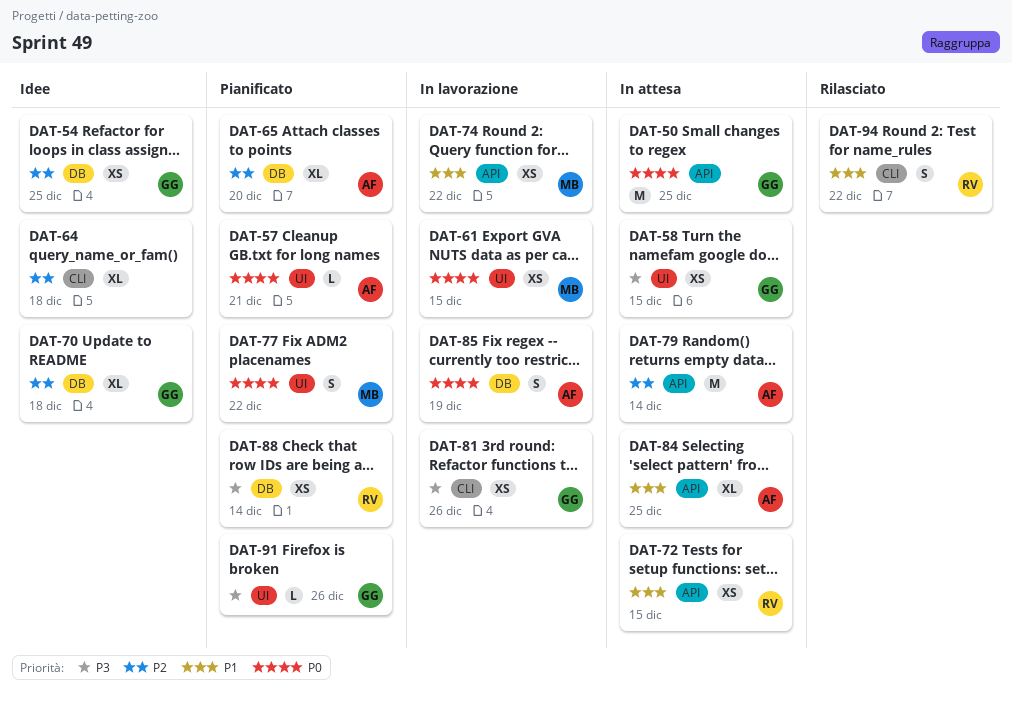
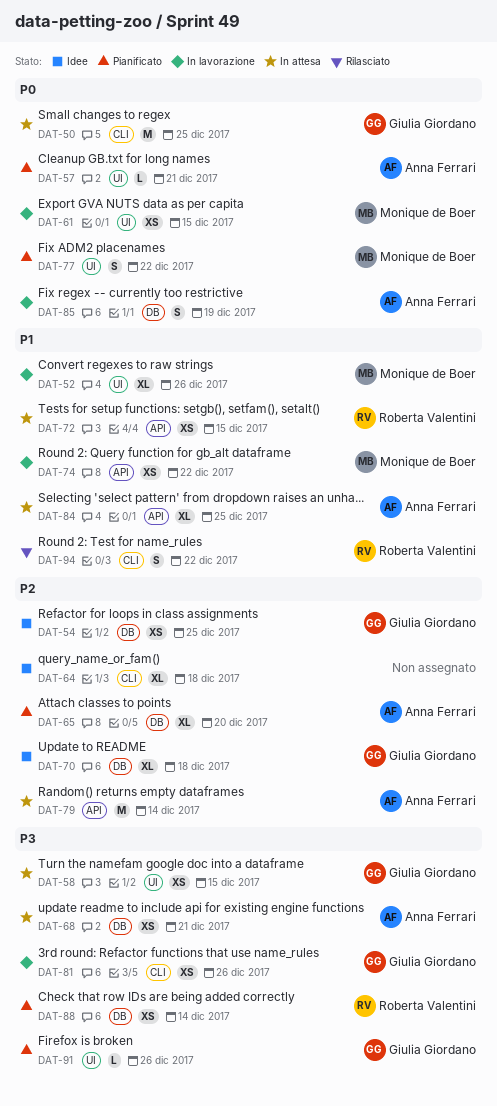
DAT-50, label: API -> CLI
DAT-52: none -> present
DAT-68: none -> present

